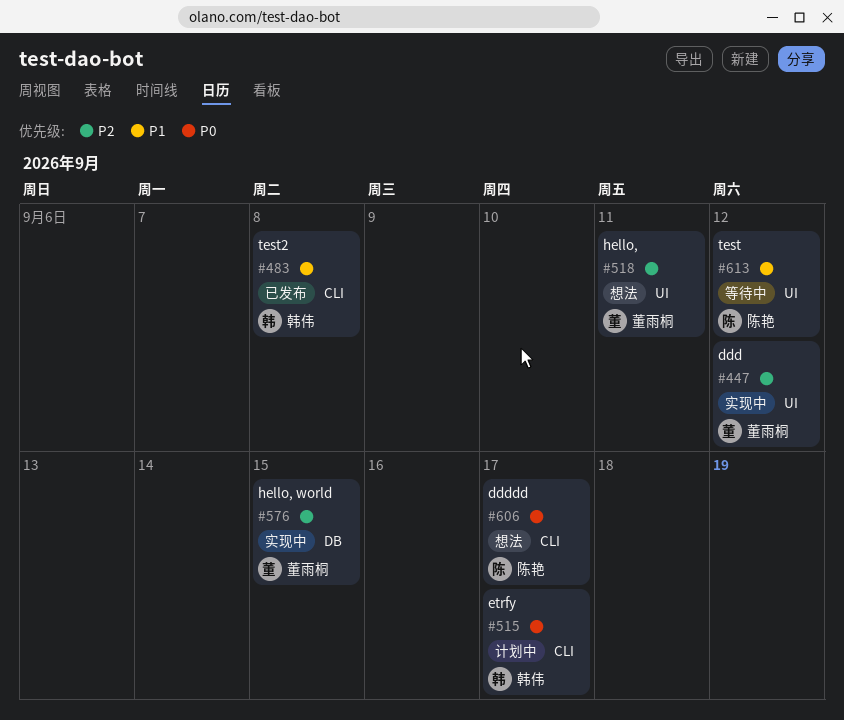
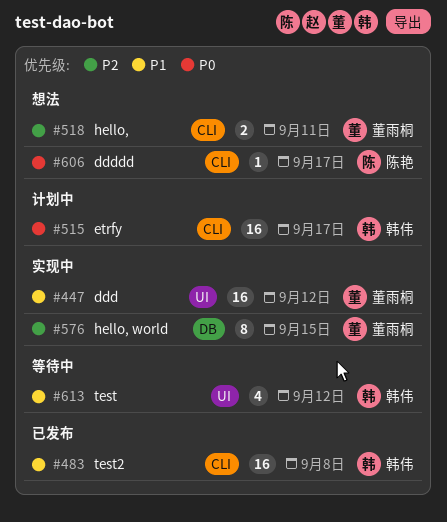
#447, priority: P2 -> P1
#518, label: UI -> CLI
#613, owner: 陈艳 -> 韩伟

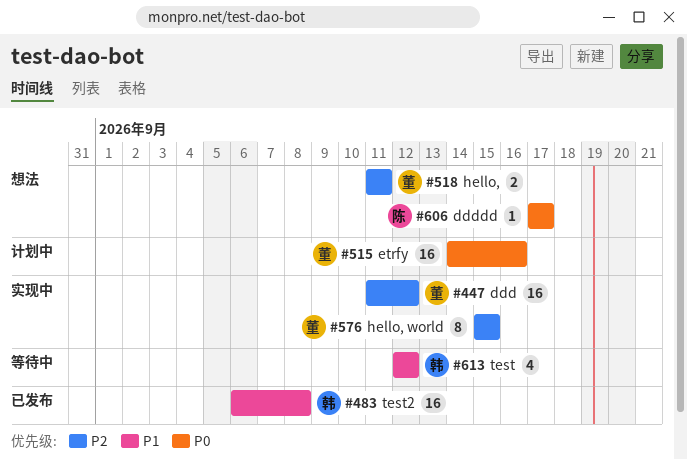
#447, priority: P1 -> P2
#515, owner: 韩伟 -> 董雨桐
#515, due: Sep 17 -> Sep 16

